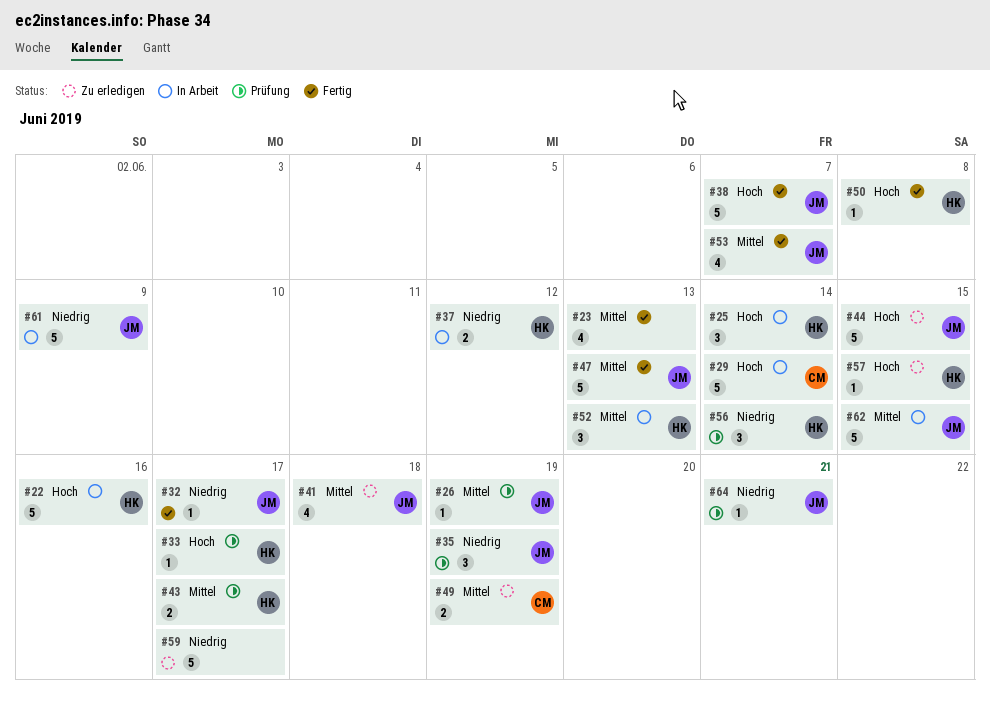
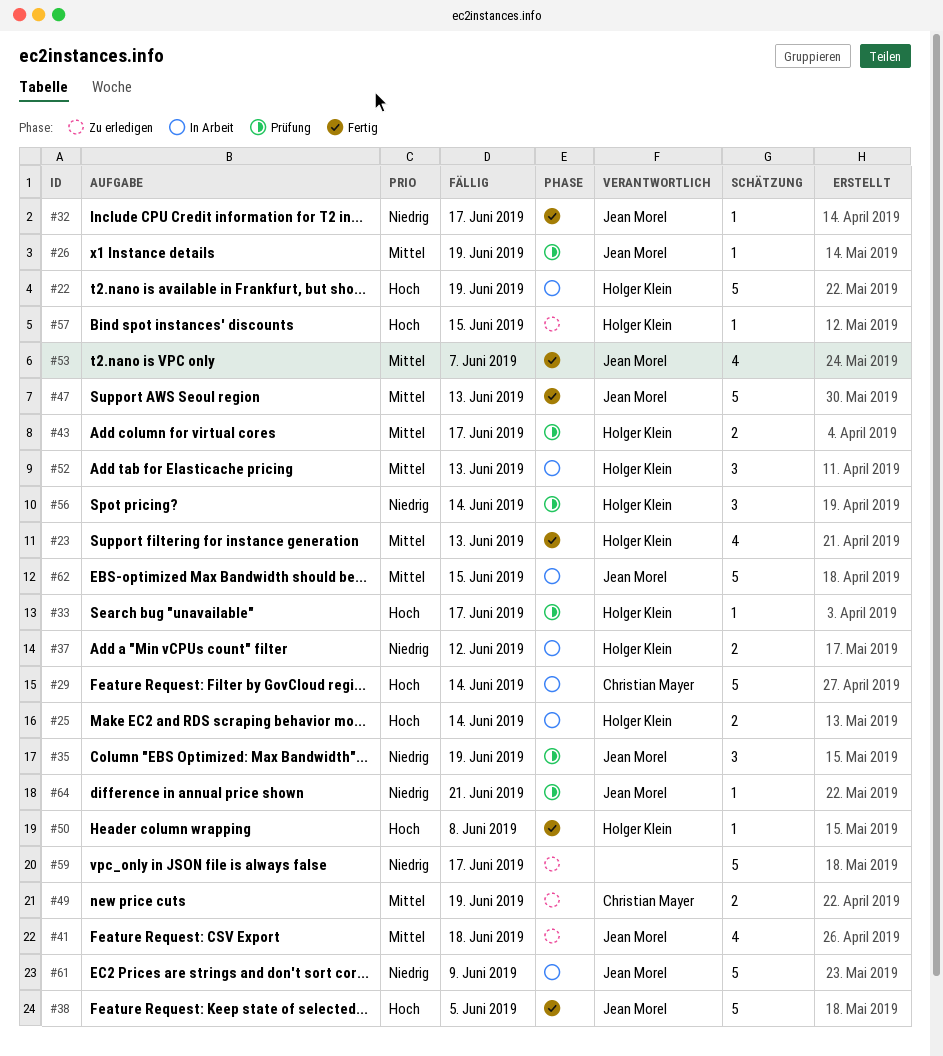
#22, due: Jun 16 -> Jun 19
#23, owner: none -> Holger Klein
#25, estimate: 3 -> 2
#38, due: Jun 7 -> Jun 5
#44: present -> none

